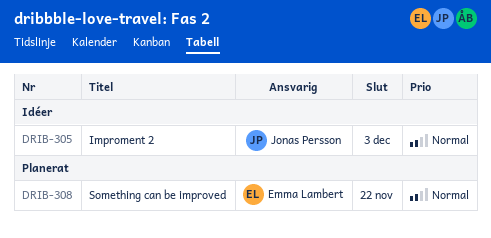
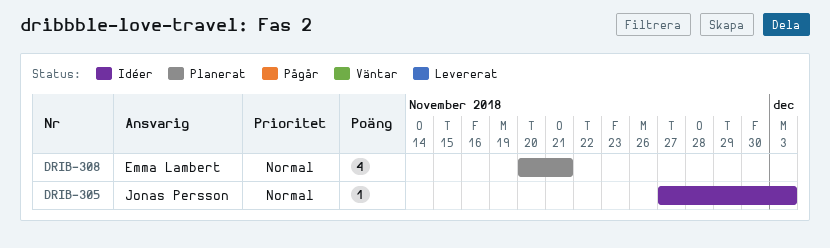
DRIB-308, due: Nov 22 -> Nov 21

